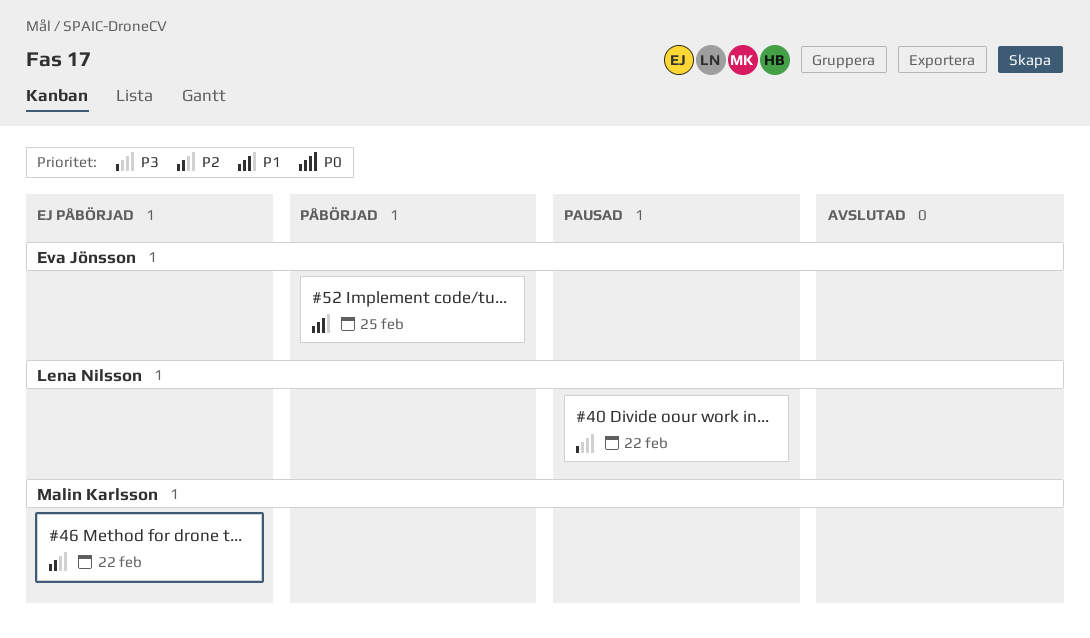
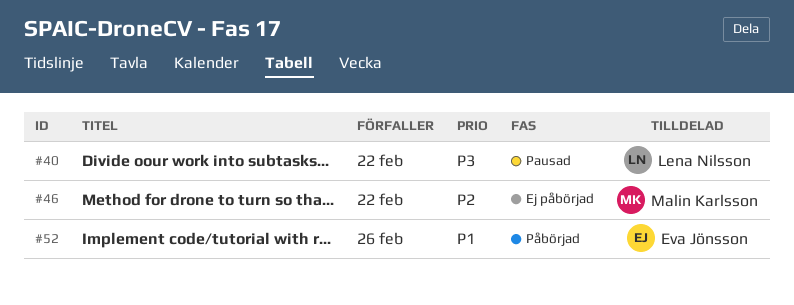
#52, due: Feb 25 -> Feb 26

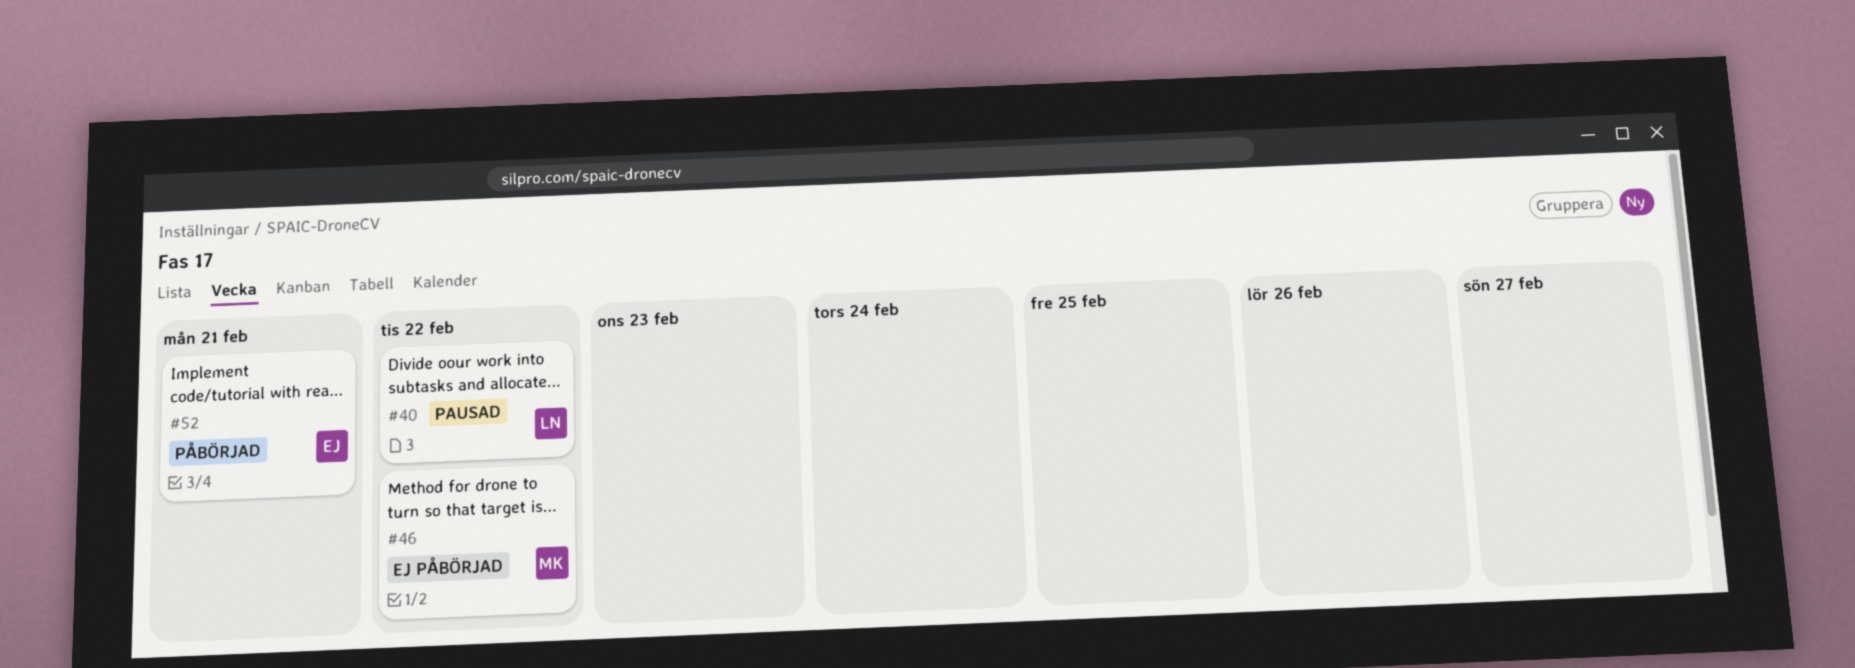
#52, due: Feb 26 -> Feb 21

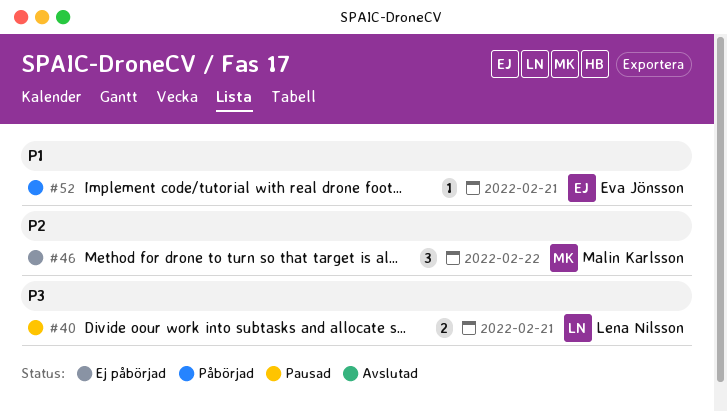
#40, due: Feb 22 -> Feb 21

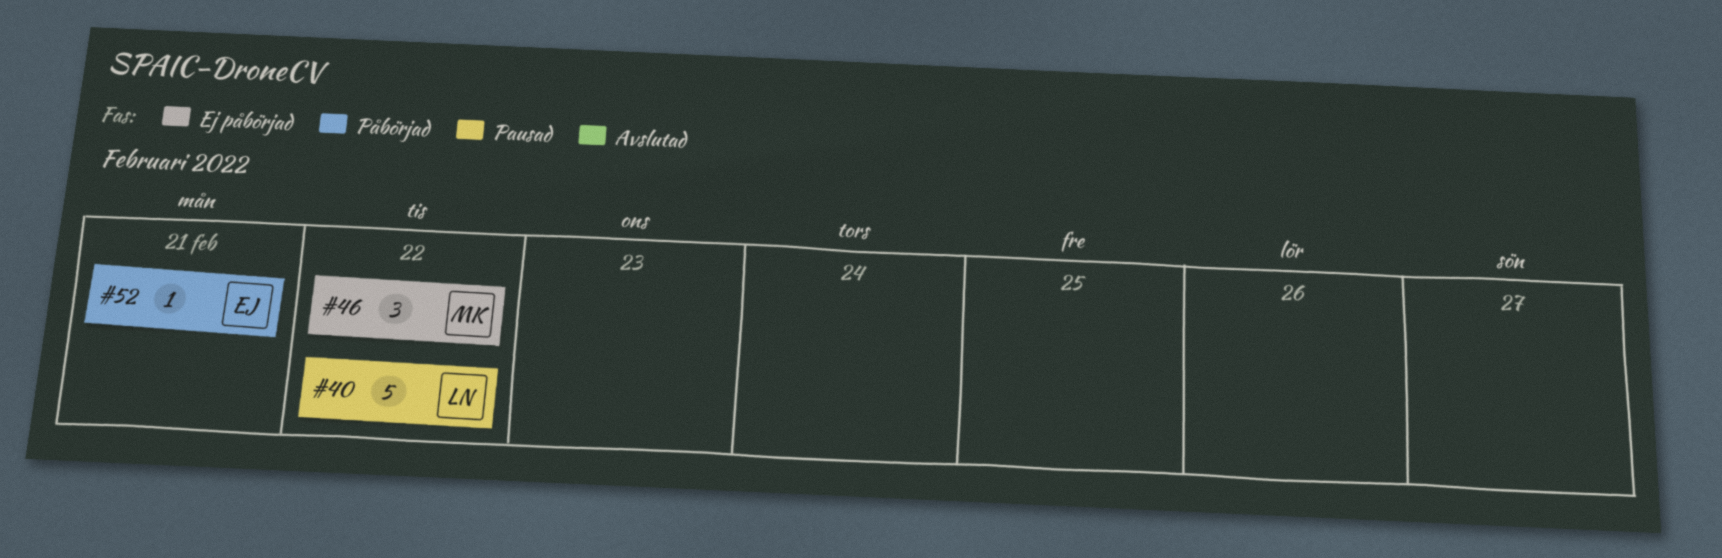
#40, estimate: 2 -> 5
#40, due: Feb 21 -> Feb 22

